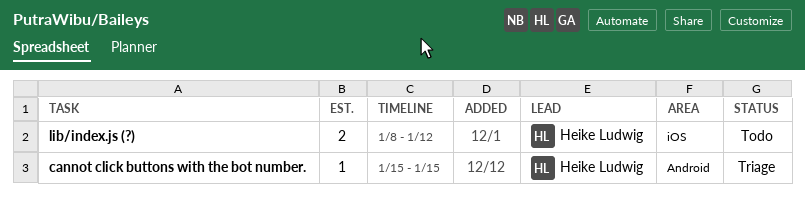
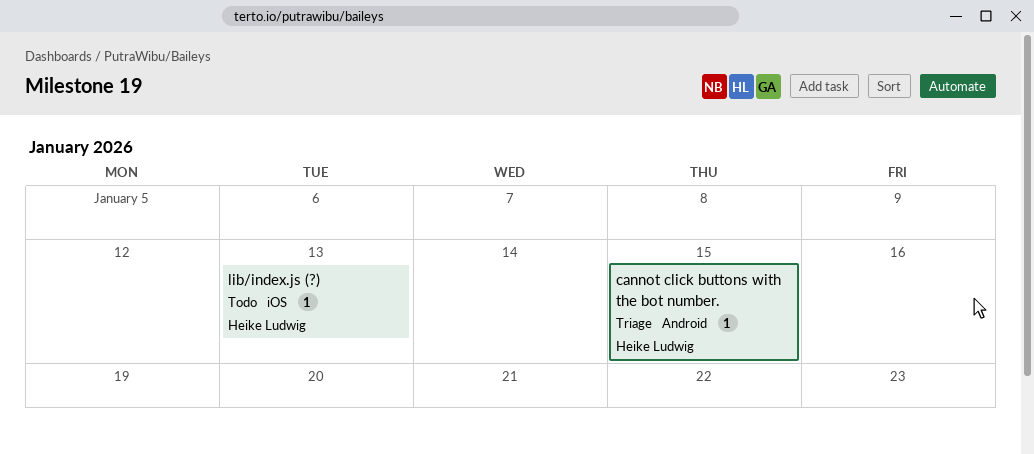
lib/index.js (?), estimate: 2 -> 1
lib/index.js (?), due: Jan 12 -> Jan 13

